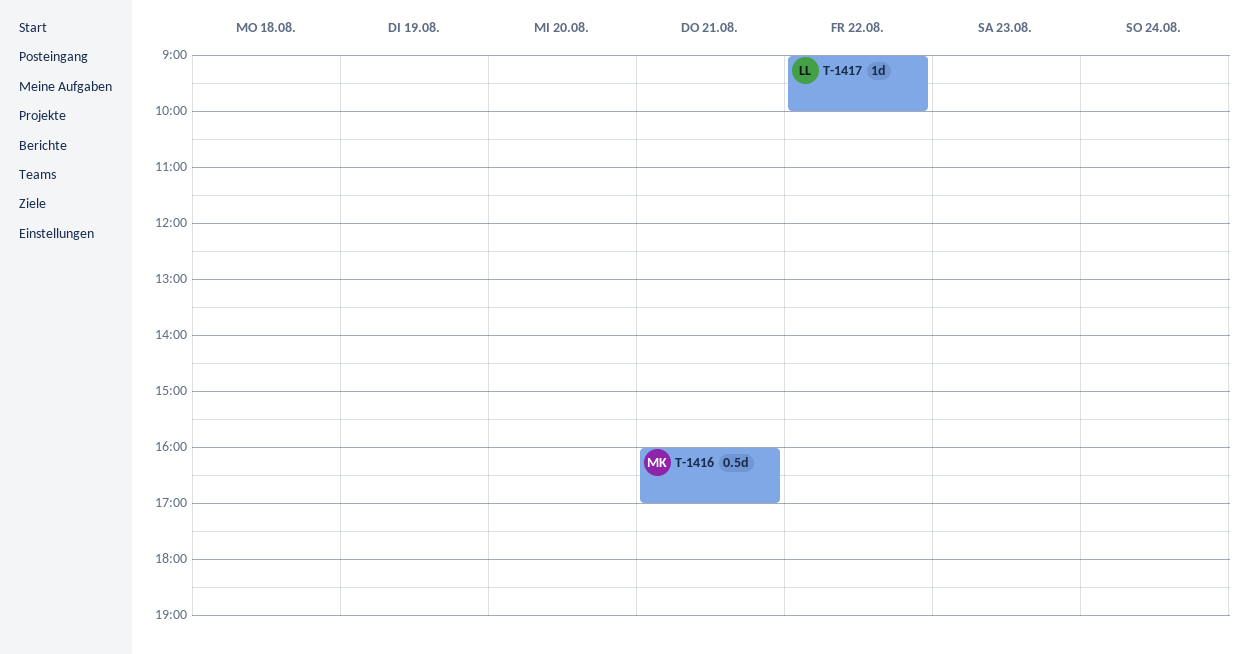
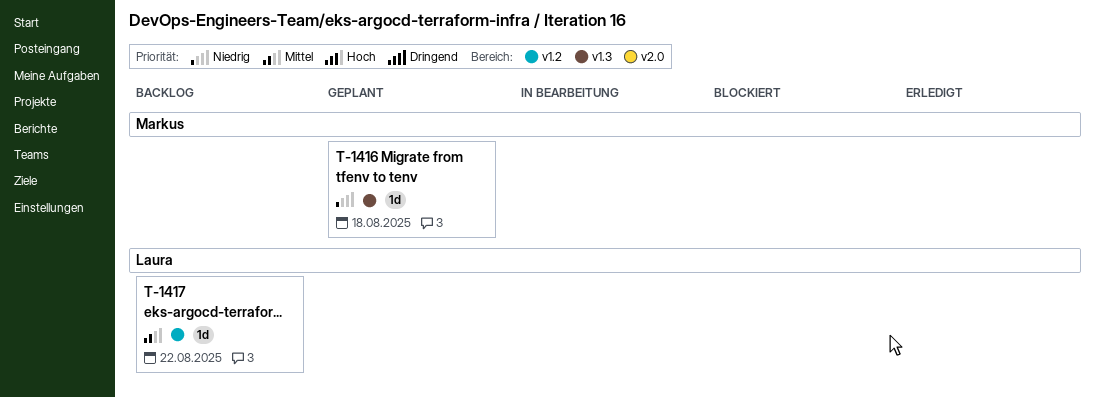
T-1416, estimate: 0.5d -> 1d
T-1416, day: Aug 21 -> Aug 18

